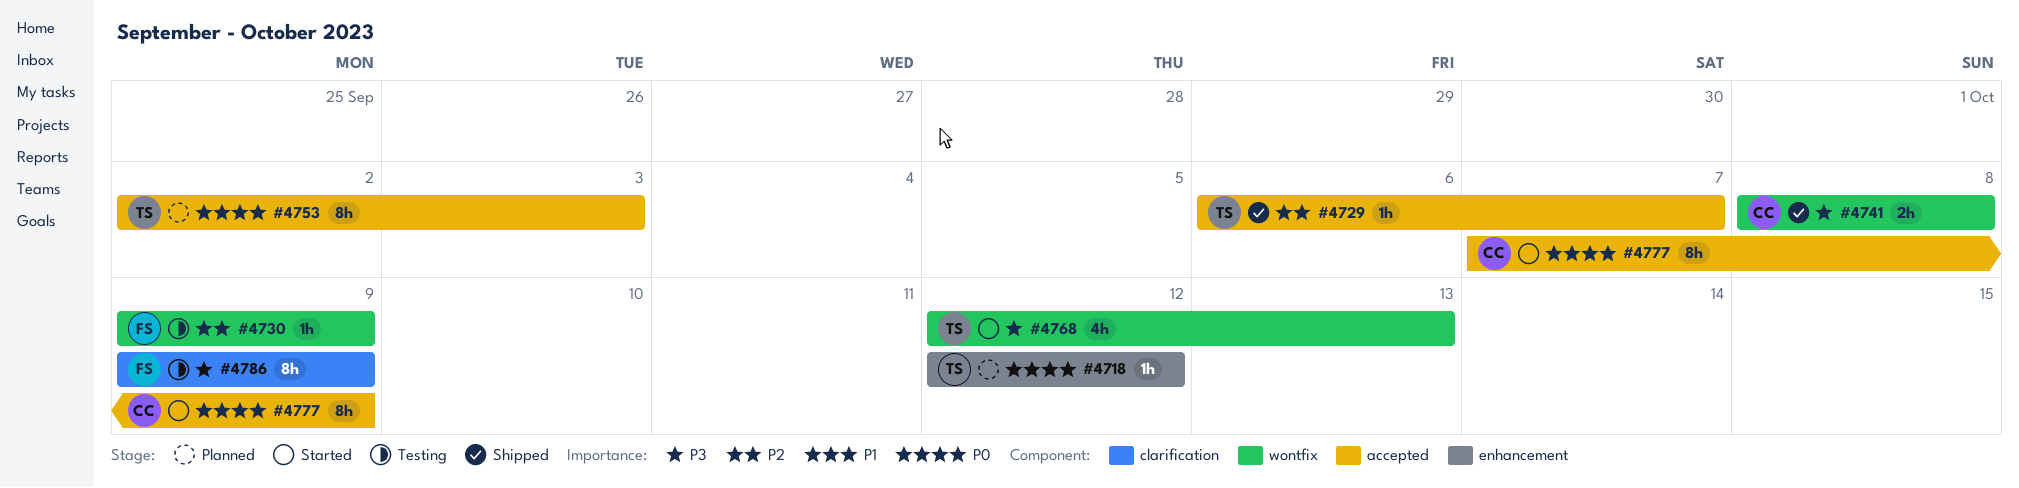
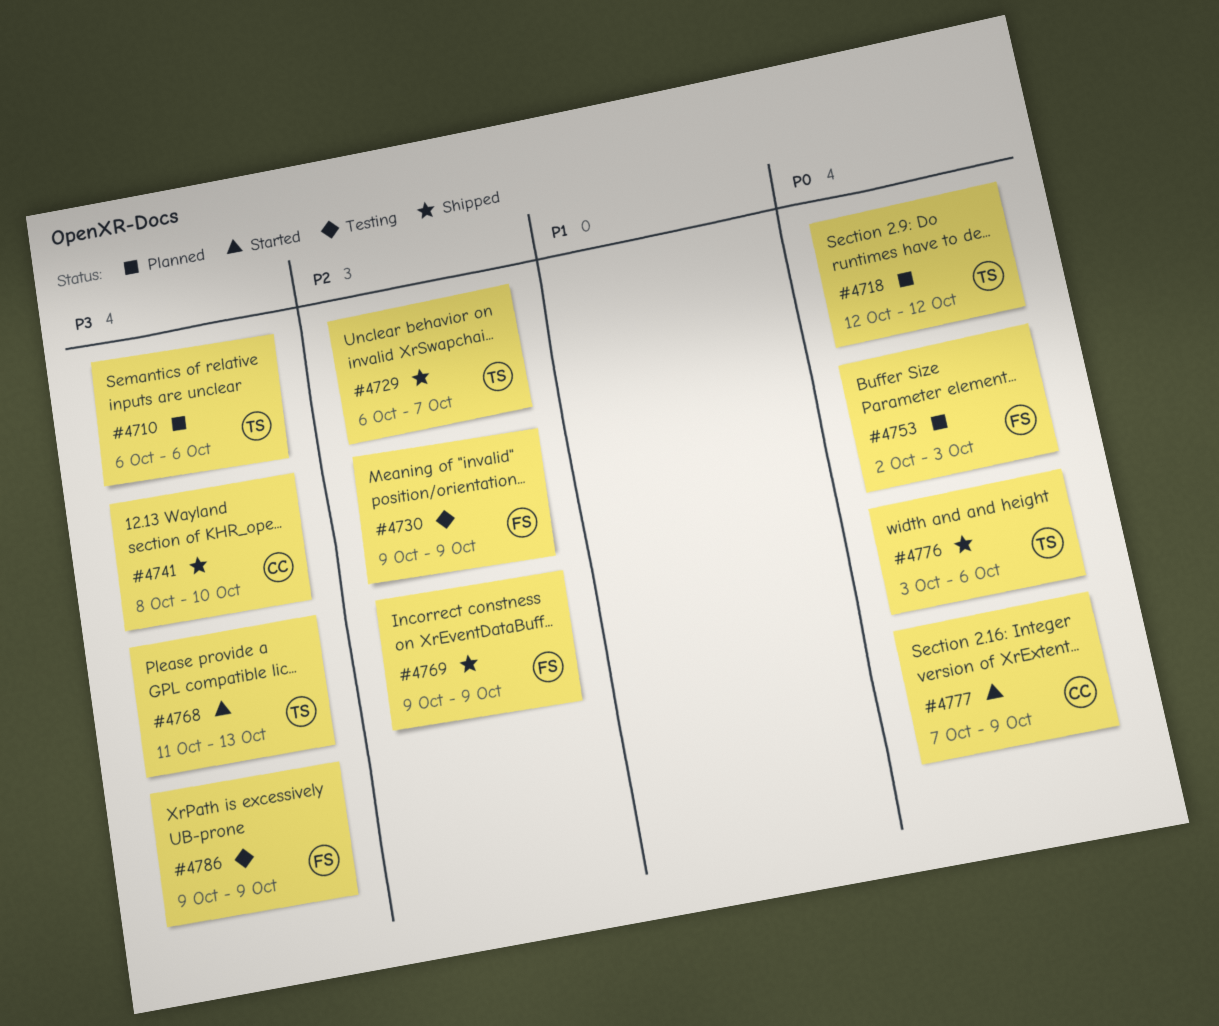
#4710: none -> present
#4741, due: Oct 8 -> Oct 10
#4753, owner: TS -> FS
#4768, start: Oct 12 -> Oct 11
#4769: none -> present
#4776: none -> present

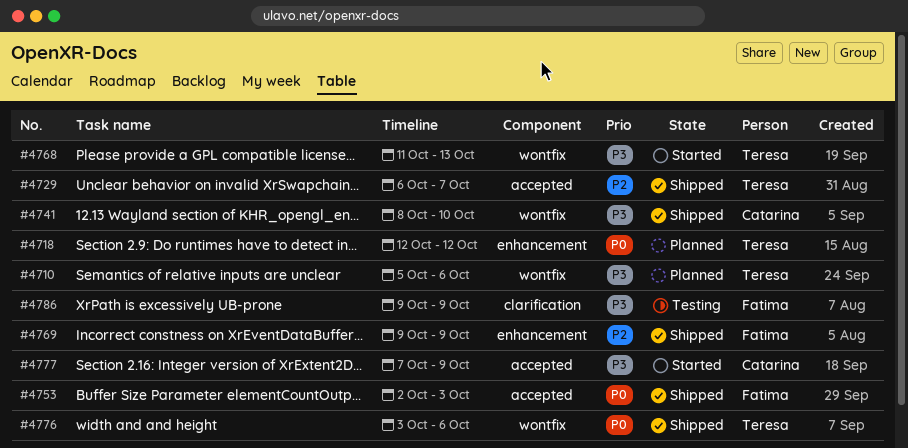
#4710, start: Oct 6 -> Oct 5
#4730: present -> none
#4753, status: Planned -> Shipped
#4777, priority: P0 -> P3

